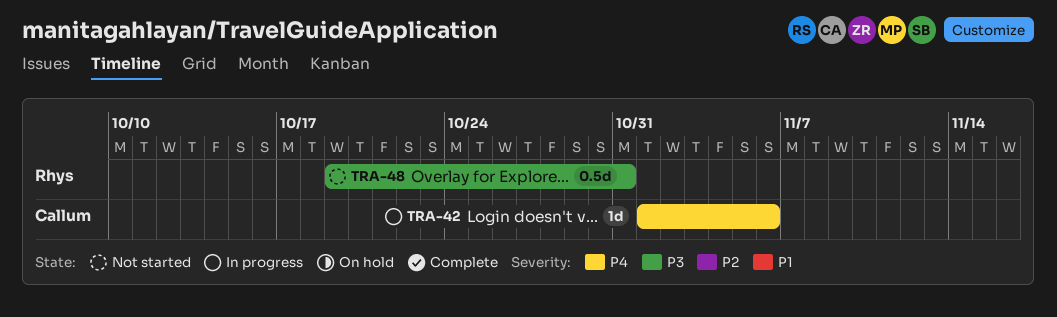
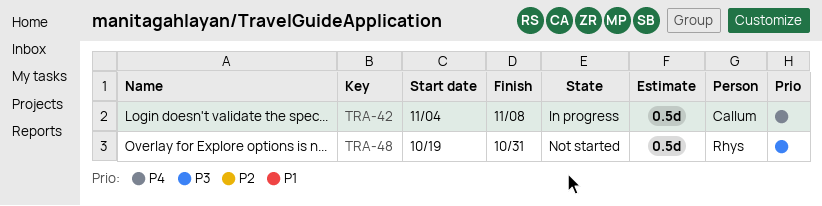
TRA-42, estimate: 1d -> 0.5d
TRA-42, start: Nov 1 -> Nov 4
TRA-42, due: Nov 6 -> Nov 8

